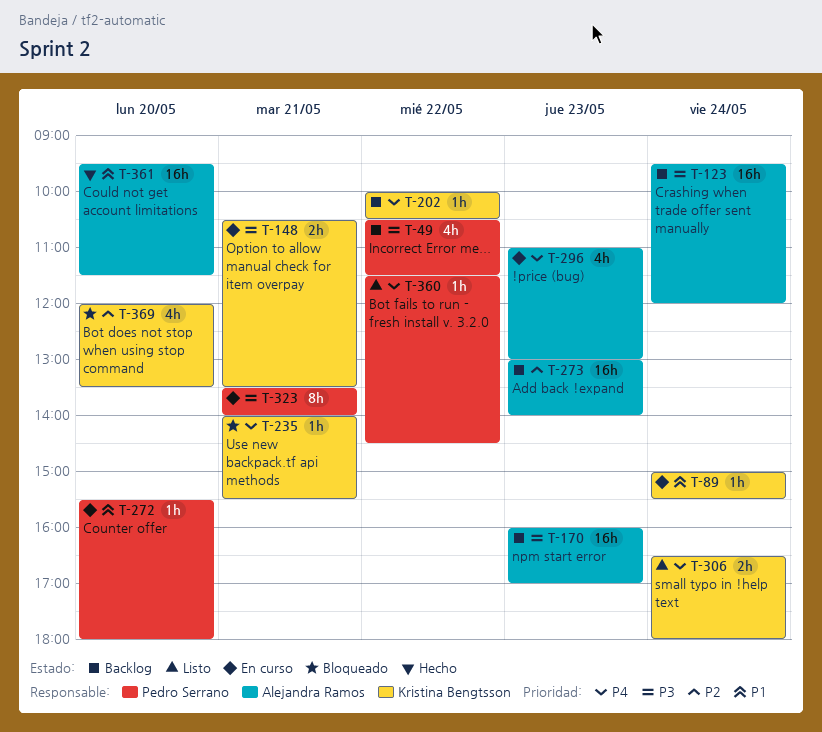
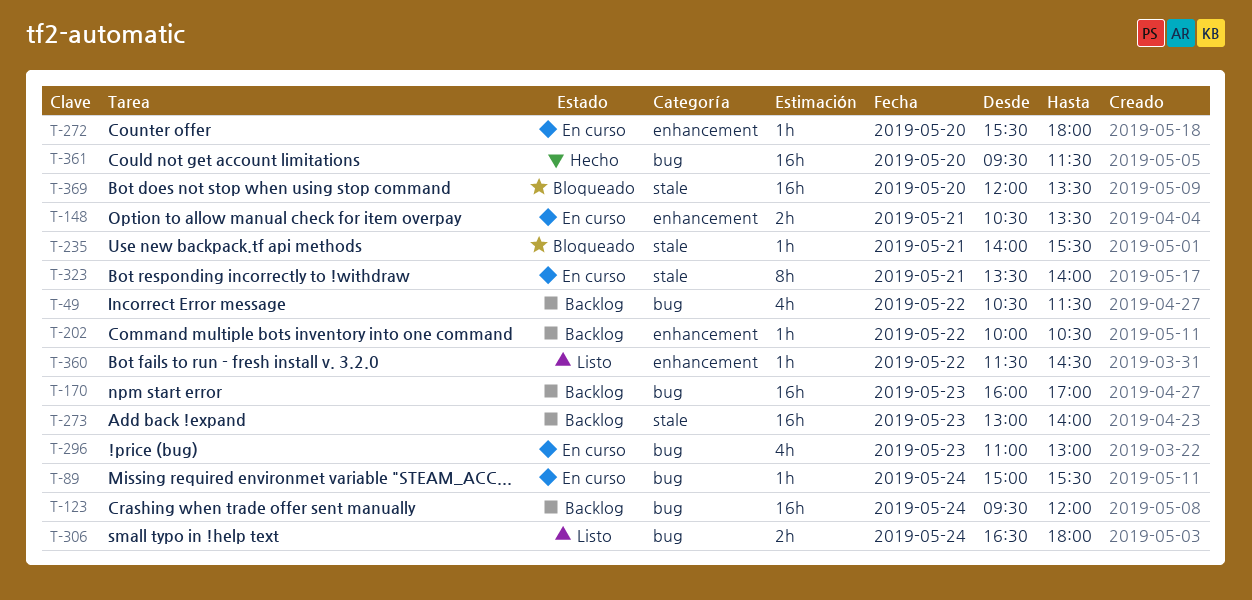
T-369, estimate: 4h -> 16h

